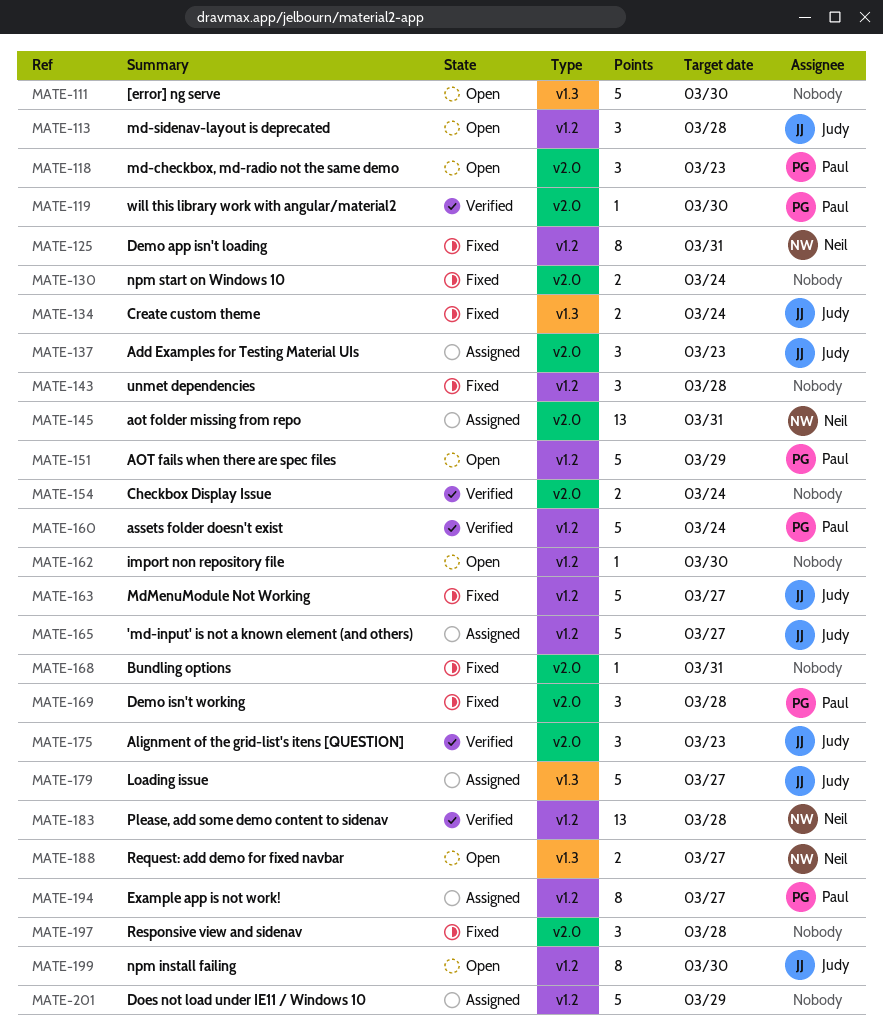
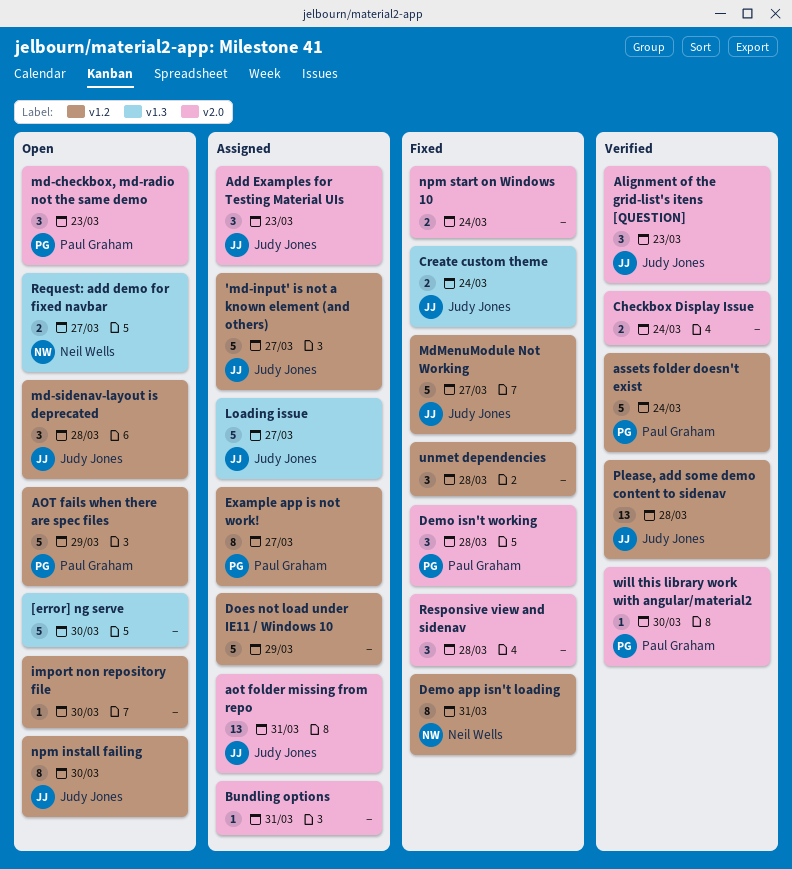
aot folder missing from repo, owner: Neil Wells -> Judy Jones
Bundling options, status: Fixed -> Assigned
Please, add some demo content to sidenav, owner: Neil Wells -> Judy Jones

